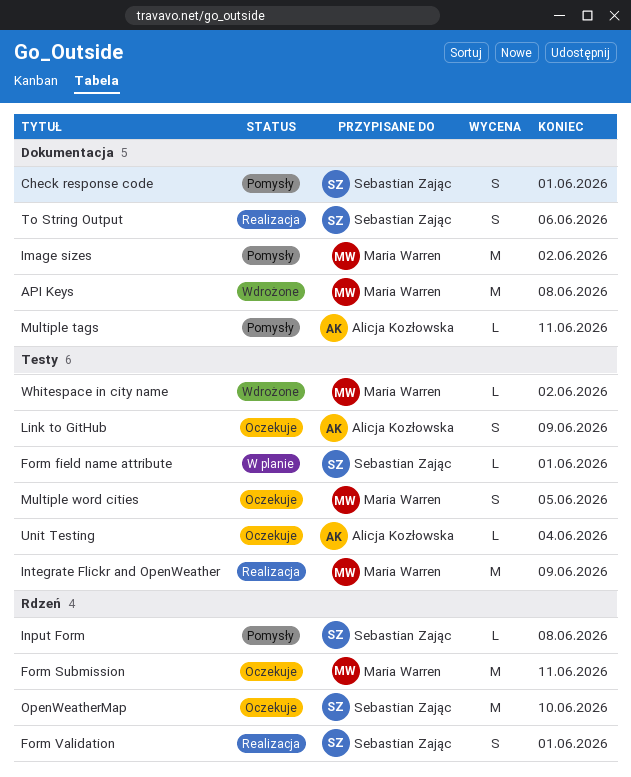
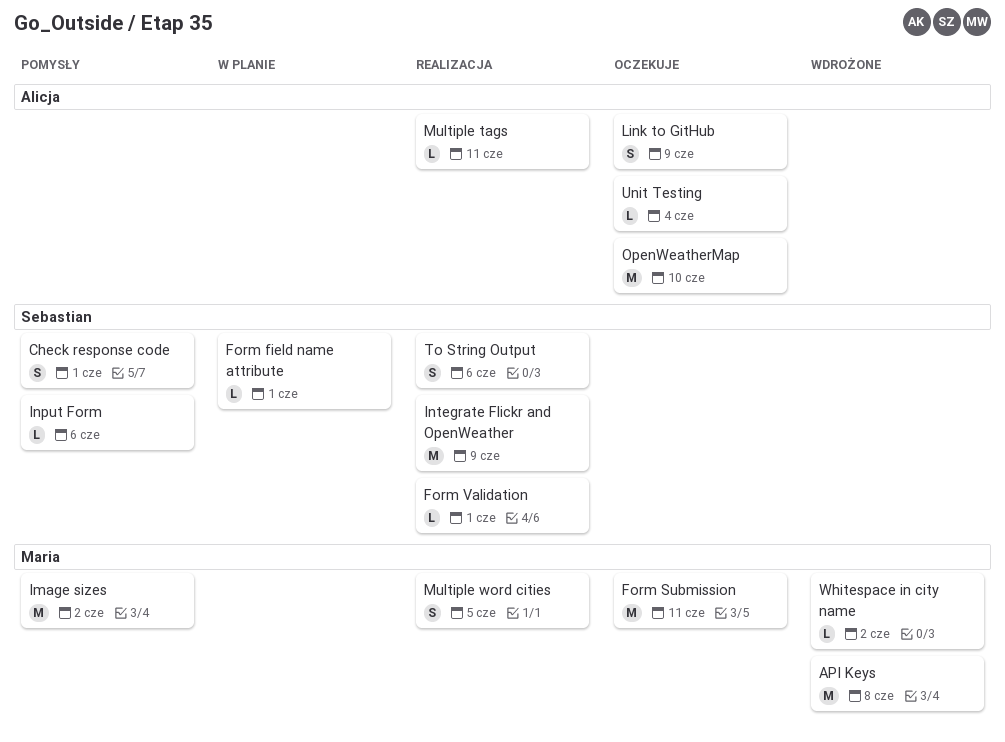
Form Validation, estimate: S -> L
Input Form, due: Jun 8 -> Jun 6
Integrate Flickr and OpenWeather, owner: Maria Warren -> Sebastian Zając
Multiple tags, status: Pomysły -> Realizacja
Multiple word cities, status: Oczekuje -> Realizacja
OpenWeatherMap, owner: Sebastian Zając -> Alicja Kozłowska

